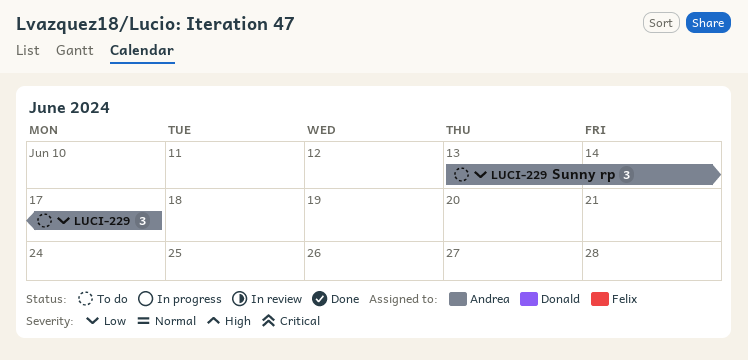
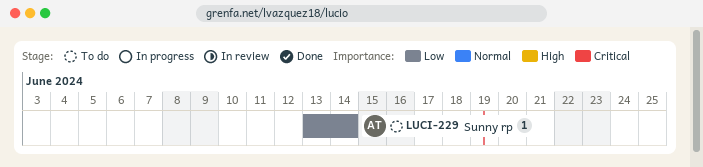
LUCI-229, estimate: 3 -> 1
LUCI-229, due: Jun 17 -> Jun 14

